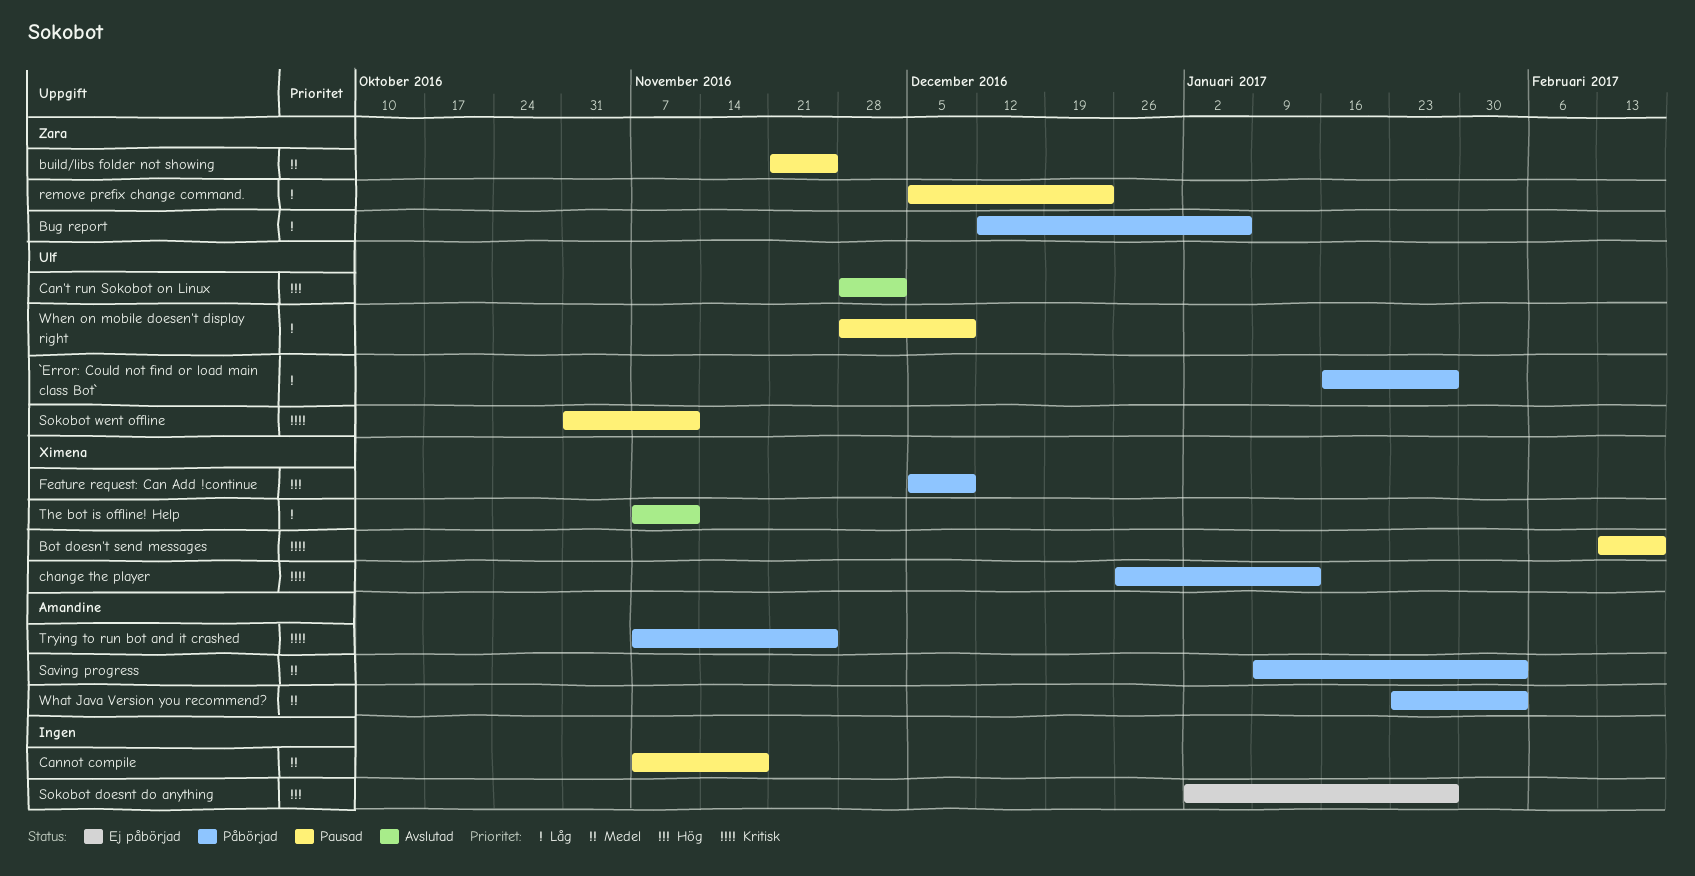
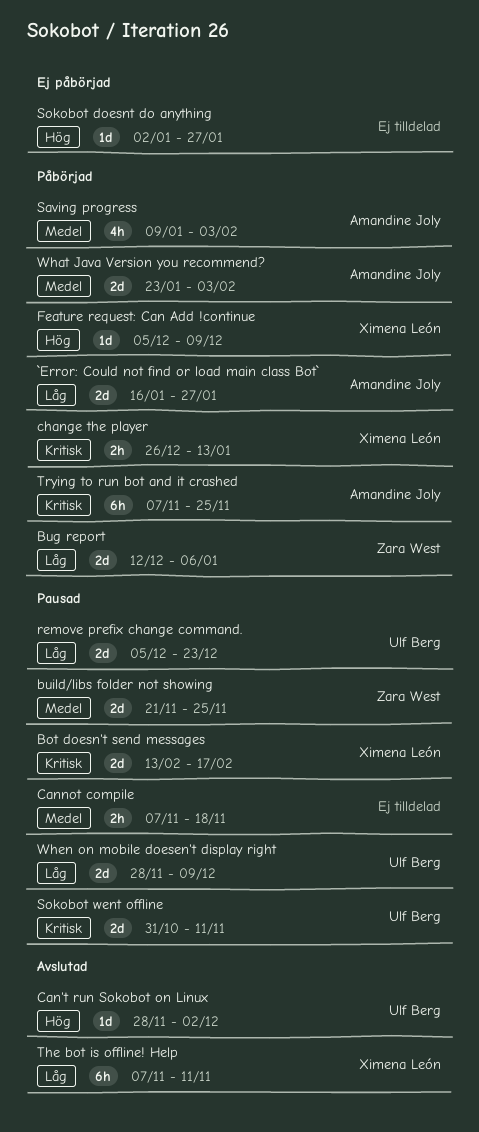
`Error: Could not find or load main class Bot`, owner: Ulf Berg -> Amandine Joly
remove prefix change command., owner: Zara West -> Ulf Berg

